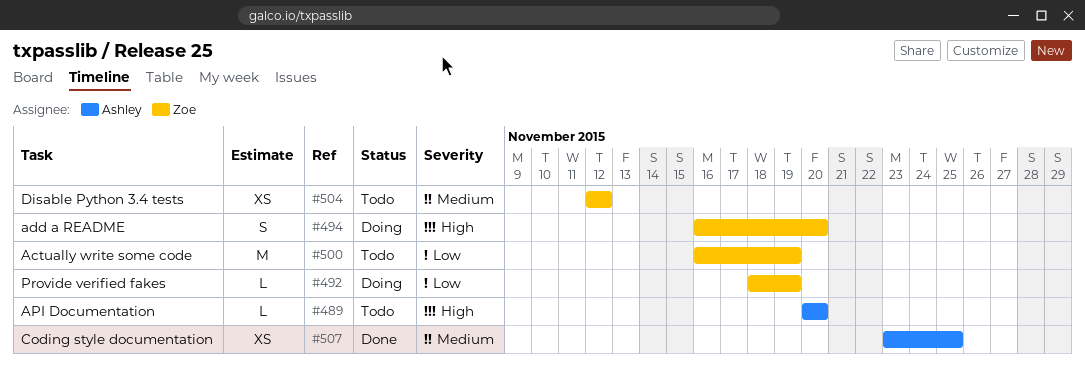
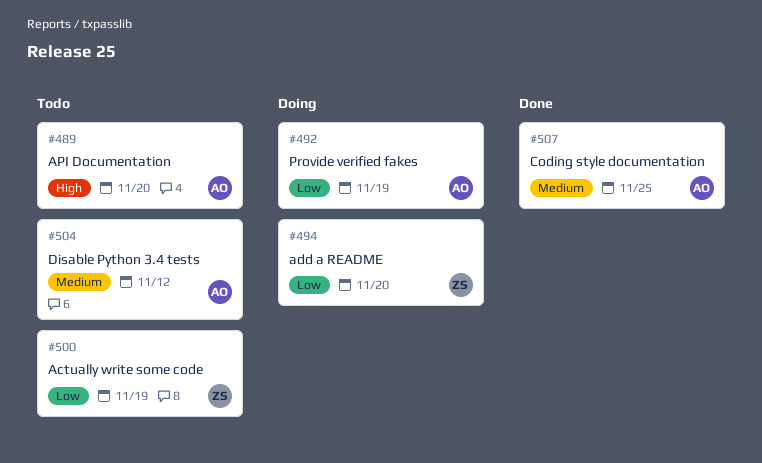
#492, owner: Zoe -> Ashley
#494, priority: High -> Low
#504, owner: Zoe -> Ashley

